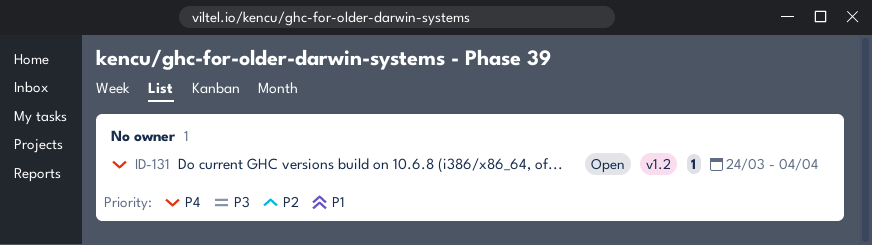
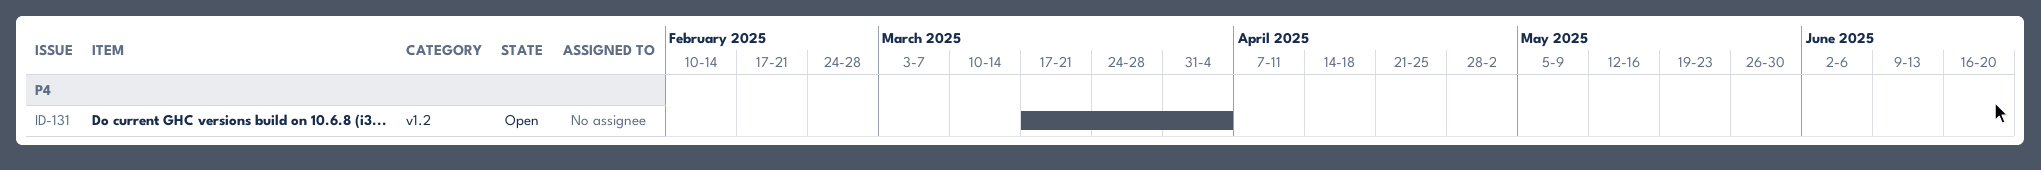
ID-131, start: Mar 24 -> Mar 17

